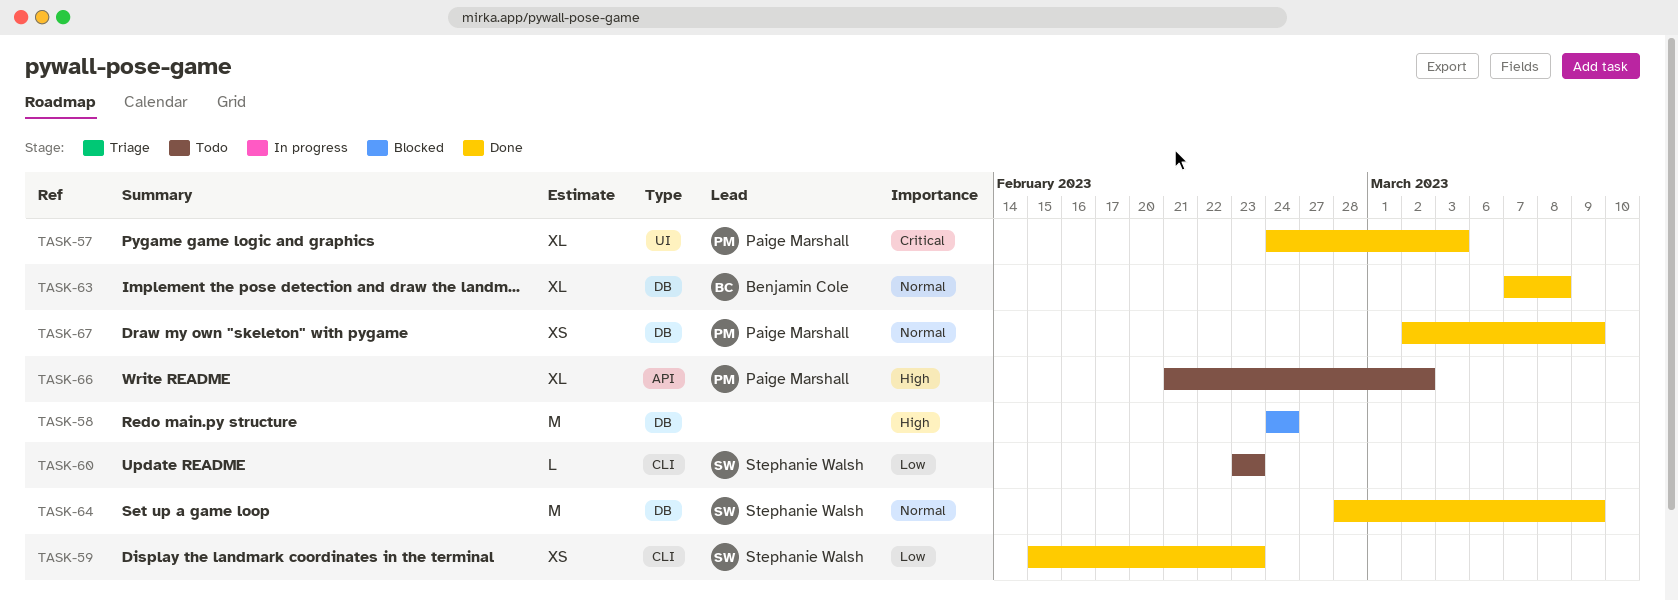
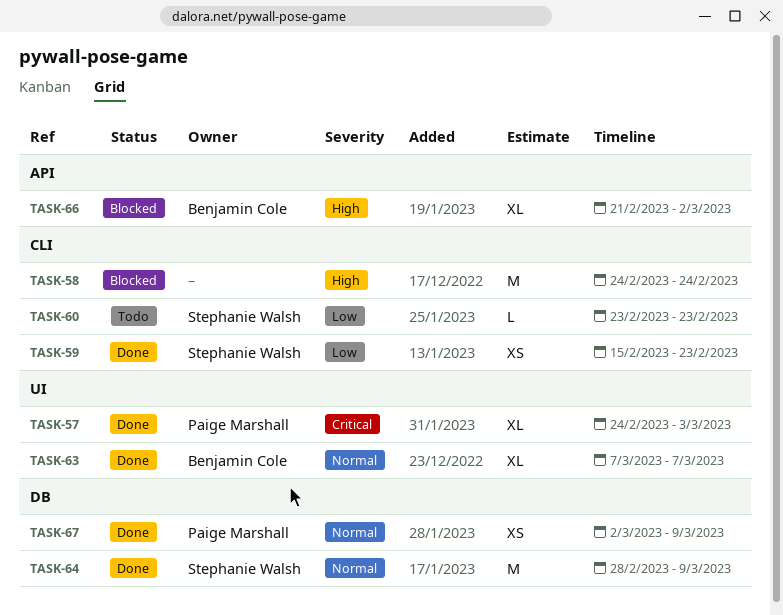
TASK-58, label: DB -> CLI
TASK-63, label: DB -> UI
TASK-63, due: Mar 8 -> Mar 7
TASK-66, status: Todo -> Blocked
TASK-66, owner: Paige Marshall -> Benjamin Cole

